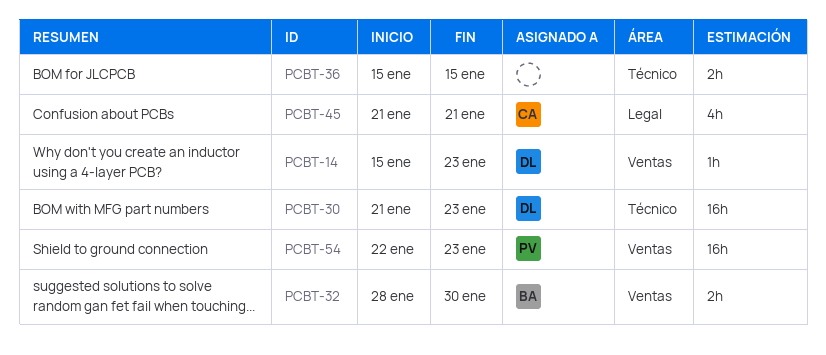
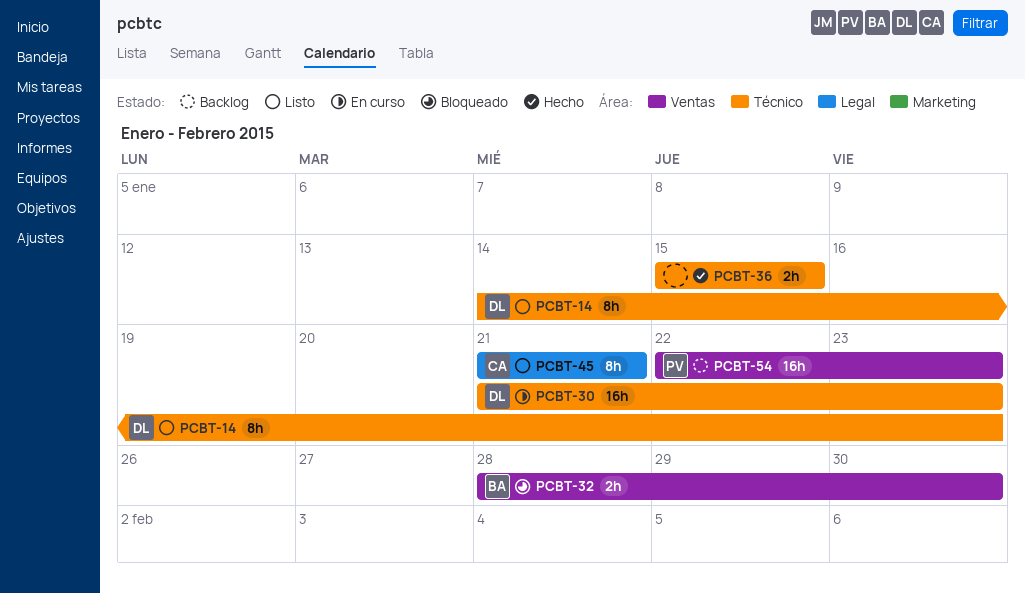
PCBT-14, label: Ventas -> Técnico
PCBT-14, estimate: 1h -> 8h
PCBT-14, start: Jan 15 -> Jan 14
PCBT-45, estimate: 4h -> 8h

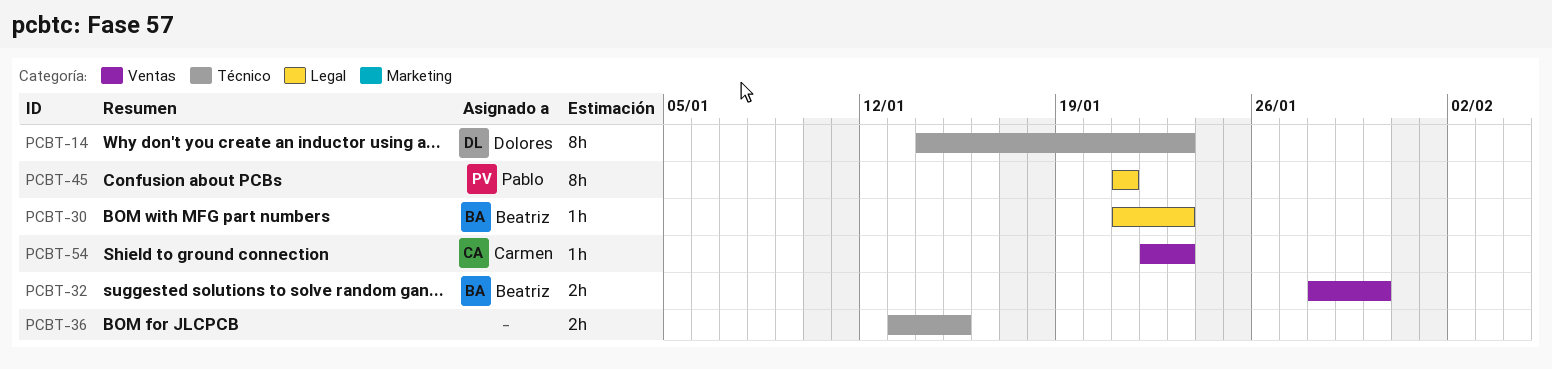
PCBT-30, owner: Dolores -> Beatriz
PCBT-30, label: Técnico -> Legal
PCBT-30, estimate: 16h -> 1h
PCBT-36, start: Jan 15 -> Jan 13
PCBT-45, owner: Carmen -> Pablo
PCBT-54, owner: Pablo -> Carmen
PCBT-54, estimate: 16h -> 1h

